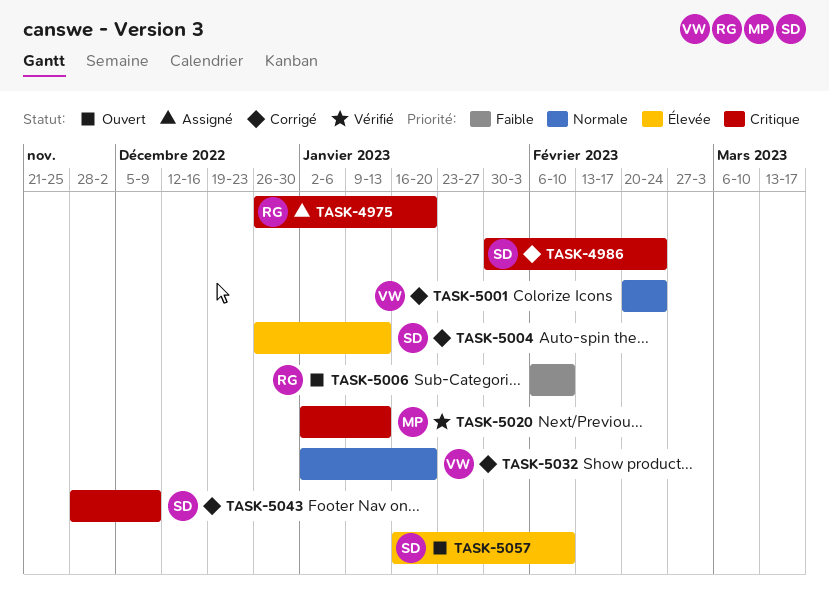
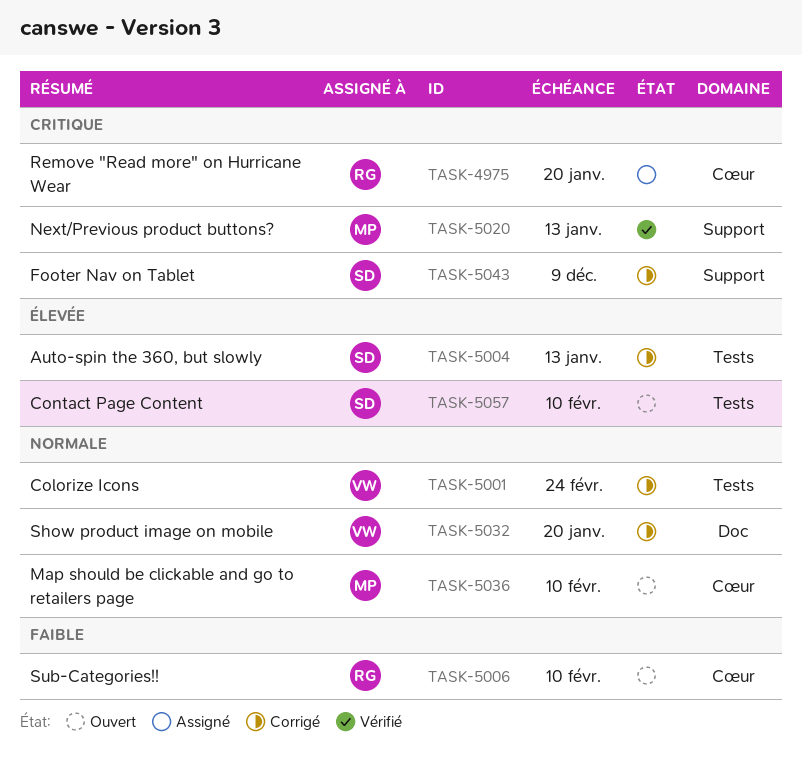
TASK-4986: present -> none
TASK-5036: none -> present

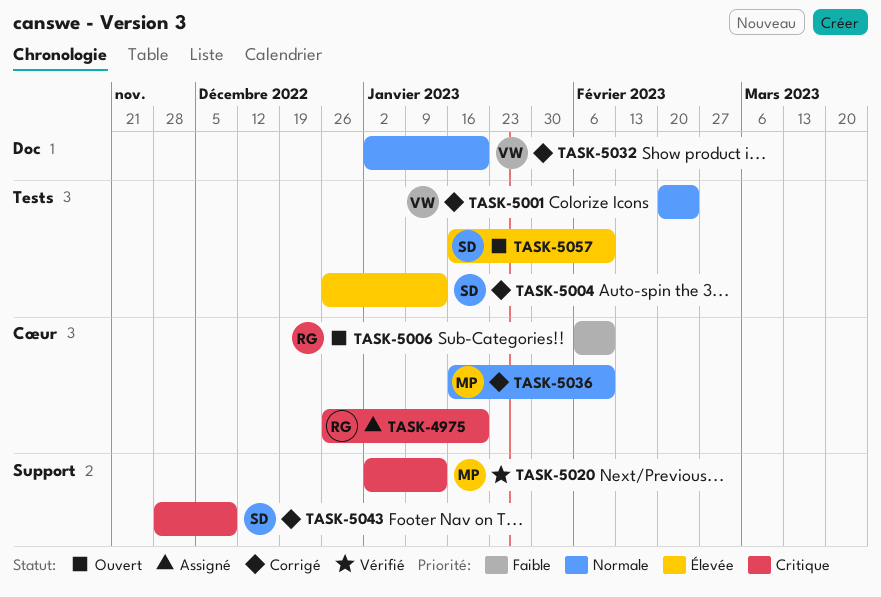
TASK-5036, status: Ouvert -> Corrigé

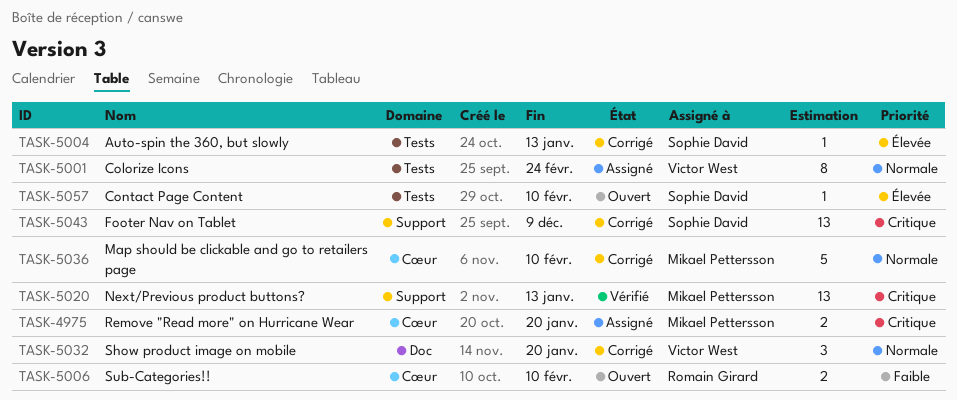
TASK-4975, owner: Romain Girard -> Mikael Pettersson
TASK-5001, status: Corrigé -> Assigné

